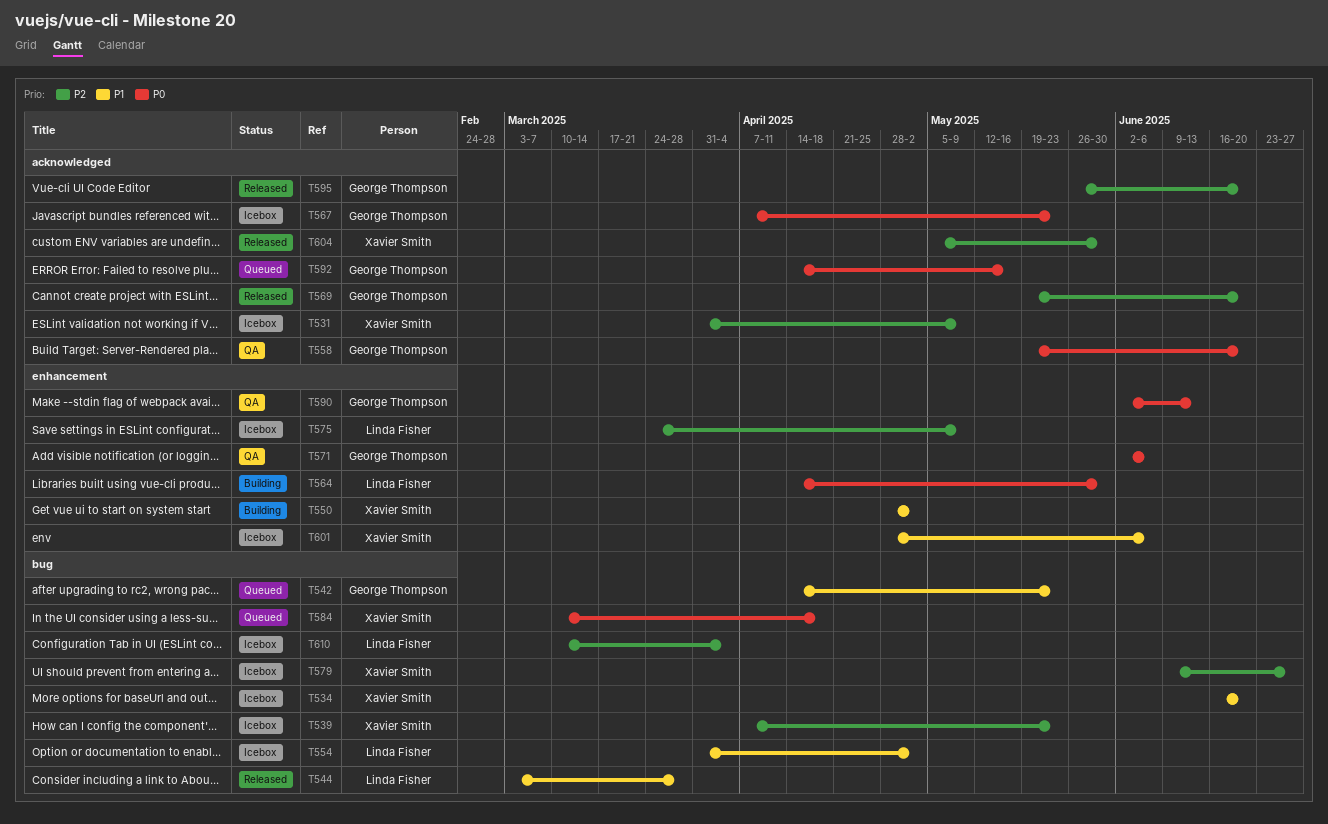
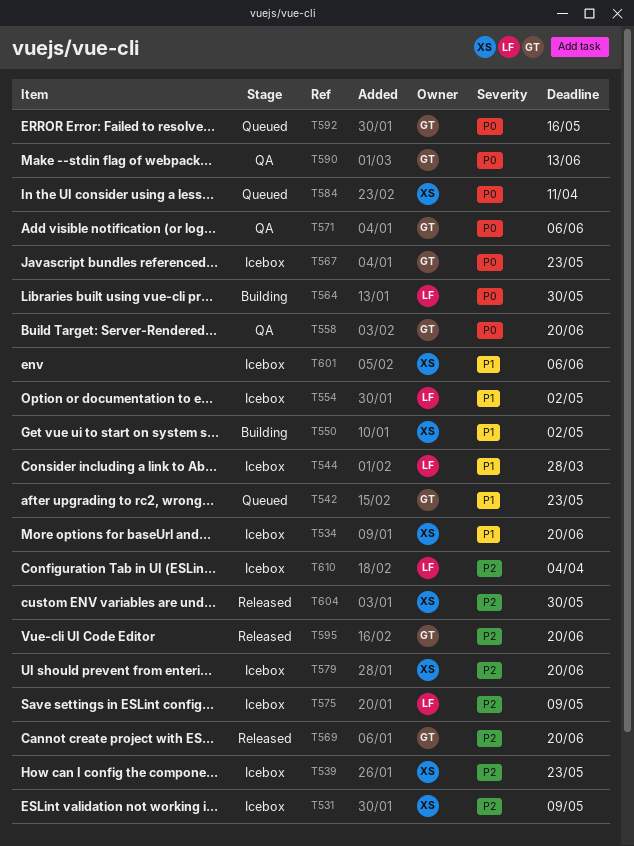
T544, status: Released -> Icebox
T579, due: Jun 27 -> Jun 20
T584, due: Apr 18 -> Apr 11

